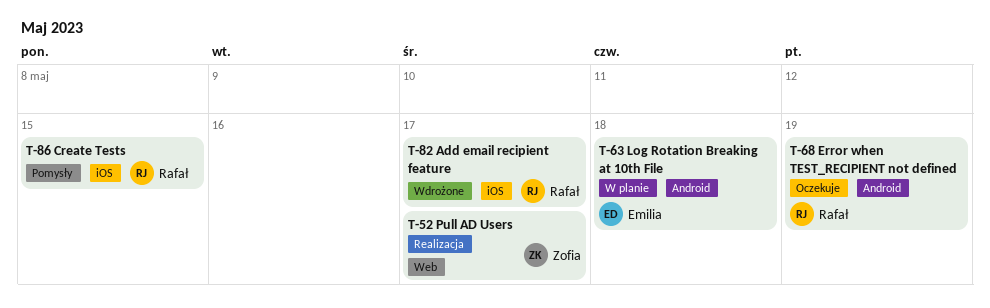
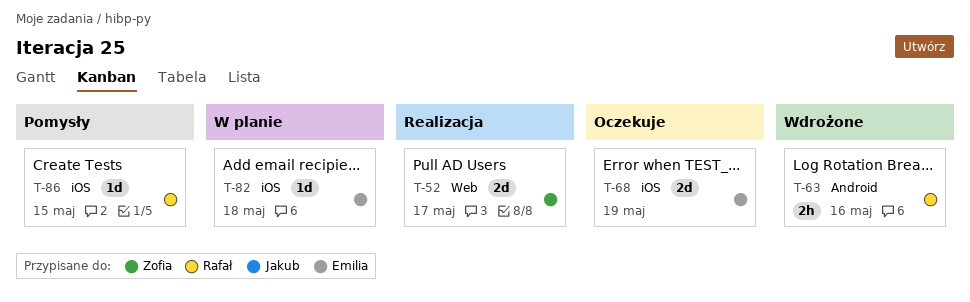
T-63, status: W planie -> Wdrożone
T-63, owner: Emilia -> Rafał
T-63, due: May 18 -> May 16
T-68, owner: Rafał -> Emilia
T-68, label: Android -> iOS
T-82, status: Wdrożone -> W planie
T-82, owner: Rafał -> Emilia
T-82, due: May 17 -> May 18

